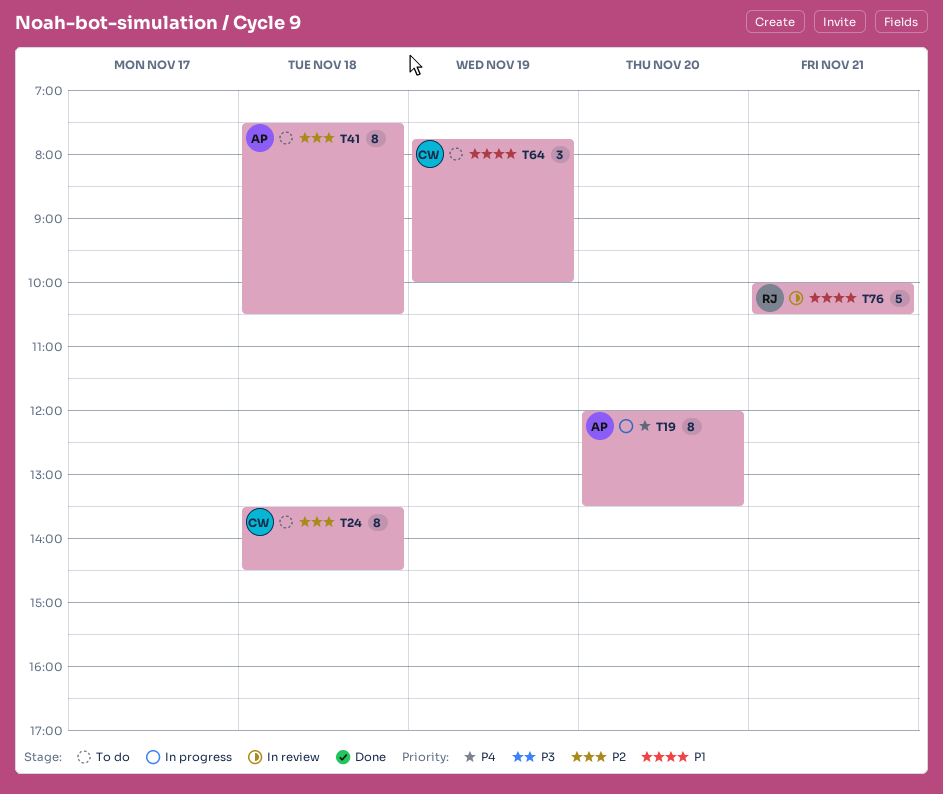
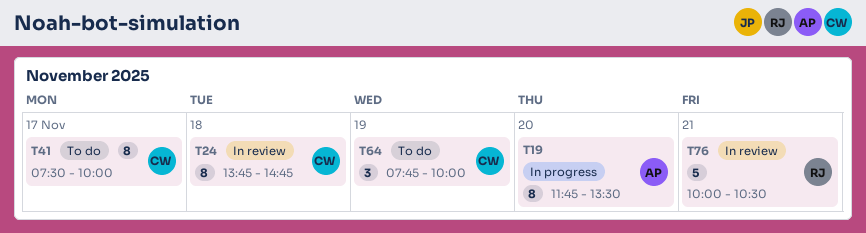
T19, begins: 12:00 -> 11:45
T24, status: To do -> In review
T24, begins: 13:30 -> 13:45
T24, ends: 14:30 -> 14:45
T41, owner: AP -> CW
T41, day: Nov 18 -> Nov 17
T41, ends: 10:30 -> 10:00

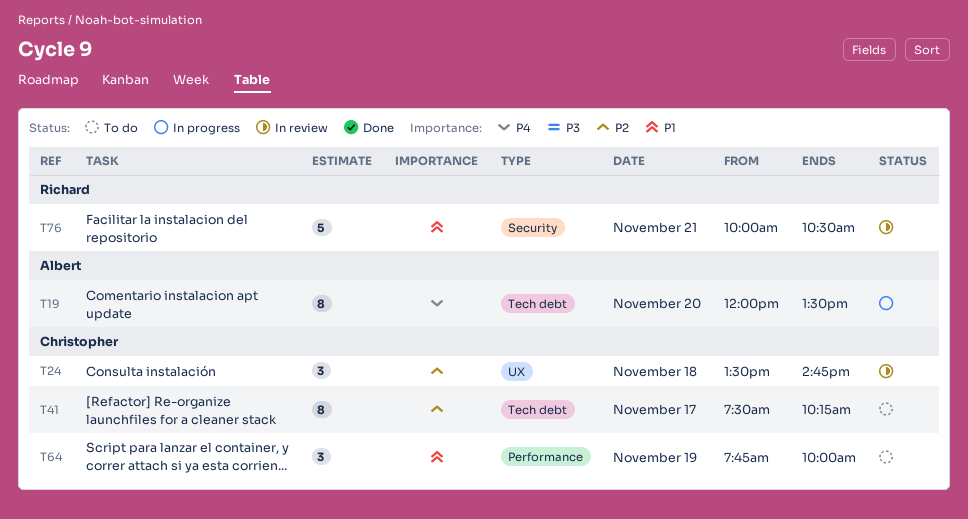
T19, begins: 11:45 -> 12:00
T24, estimate: 8 -> 3
T24, begins: 13:45 -> 13:30
T41, ends: 10:00 -> 10:15

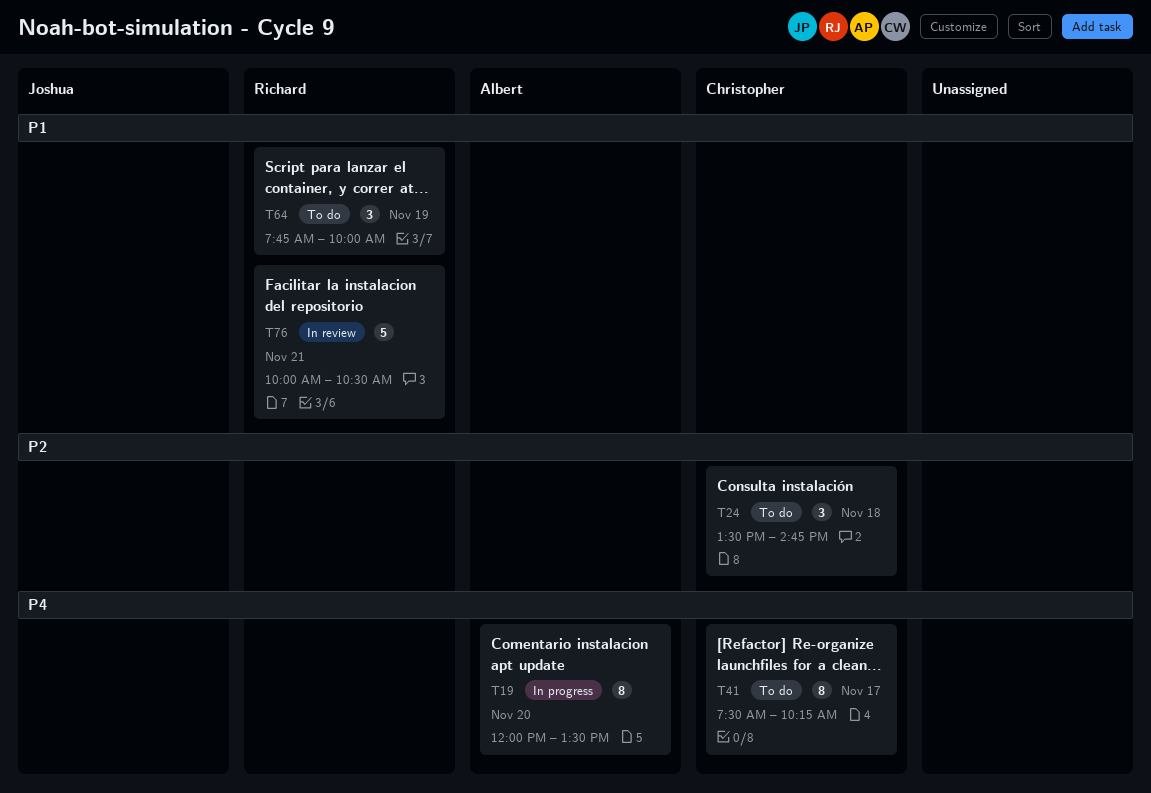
T24, status: In review -> To do
T41, priority: P2 -> P4
T64, owner: Christopher -> Richard

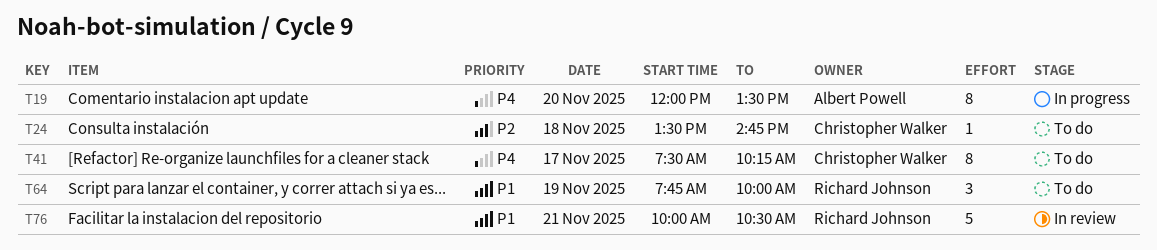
T24, estimate: 3 -> 1

